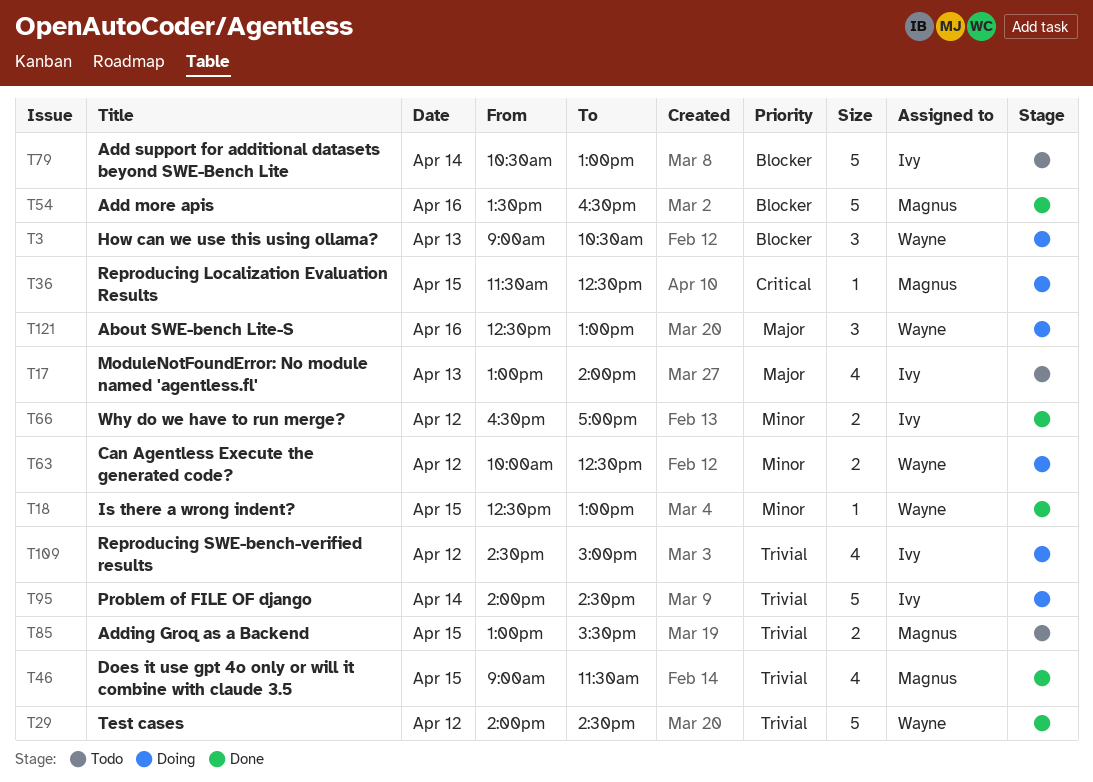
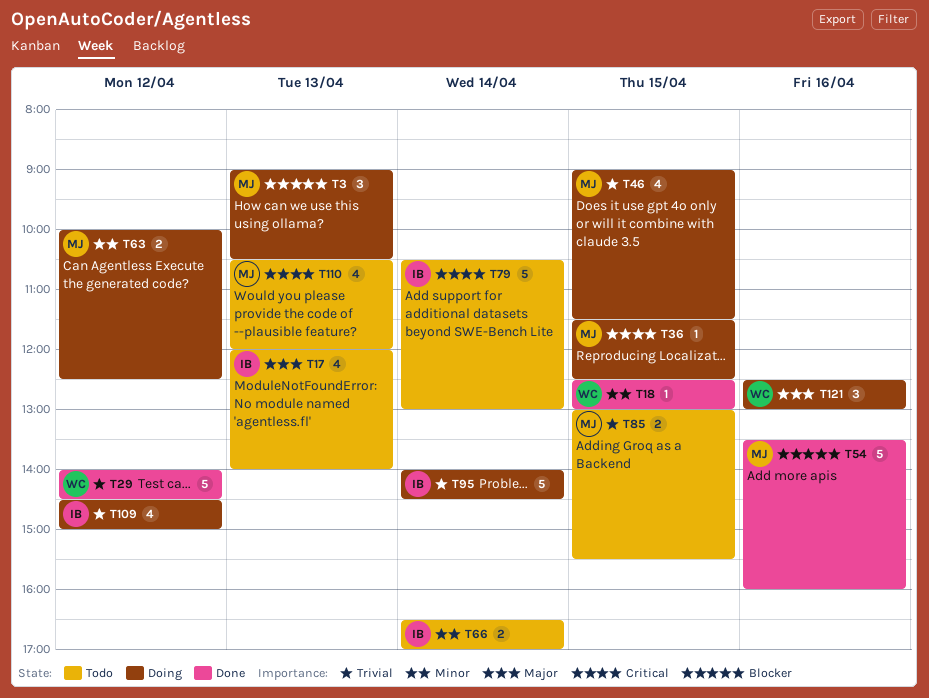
T3, owner: Wayne -> Magnus
T17, begins: 13:00 -> 12:00
T46, status: Done -> Doing
T54, ends: 16:30 -> 16:00
T63, owner: Wayne -> Magnus
T66, status: Done -> Todo
T66, day: Apr 12 -> Apr 14
T79, priority: Blocker -> Critical
T110: none -> present

